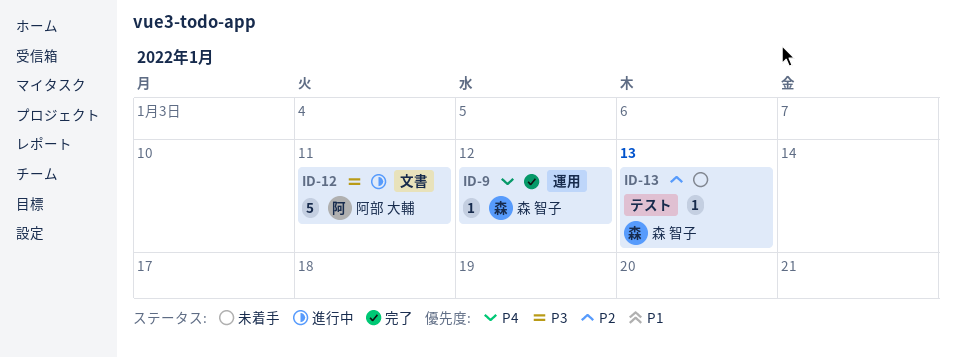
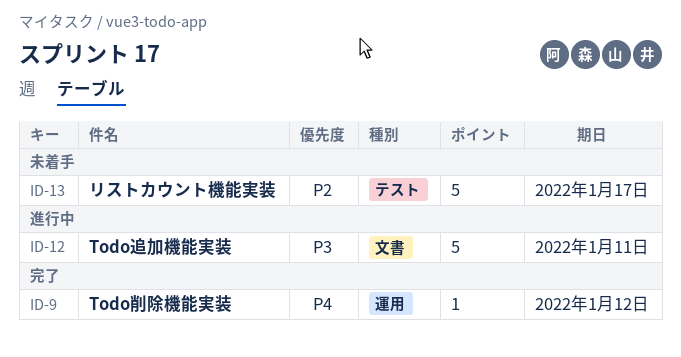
ID-13, estimate: 1 -> 5
ID-13, due: Jan 13 -> Jan 17

